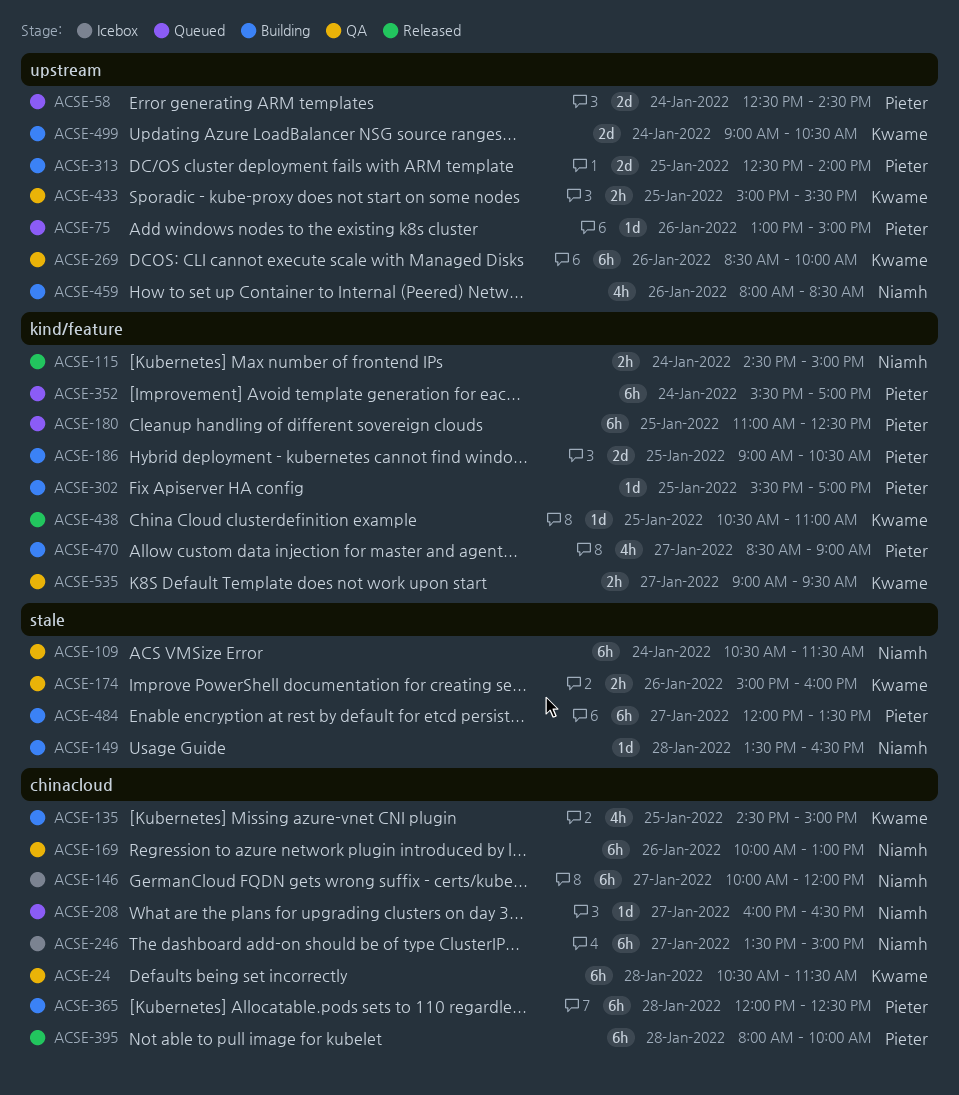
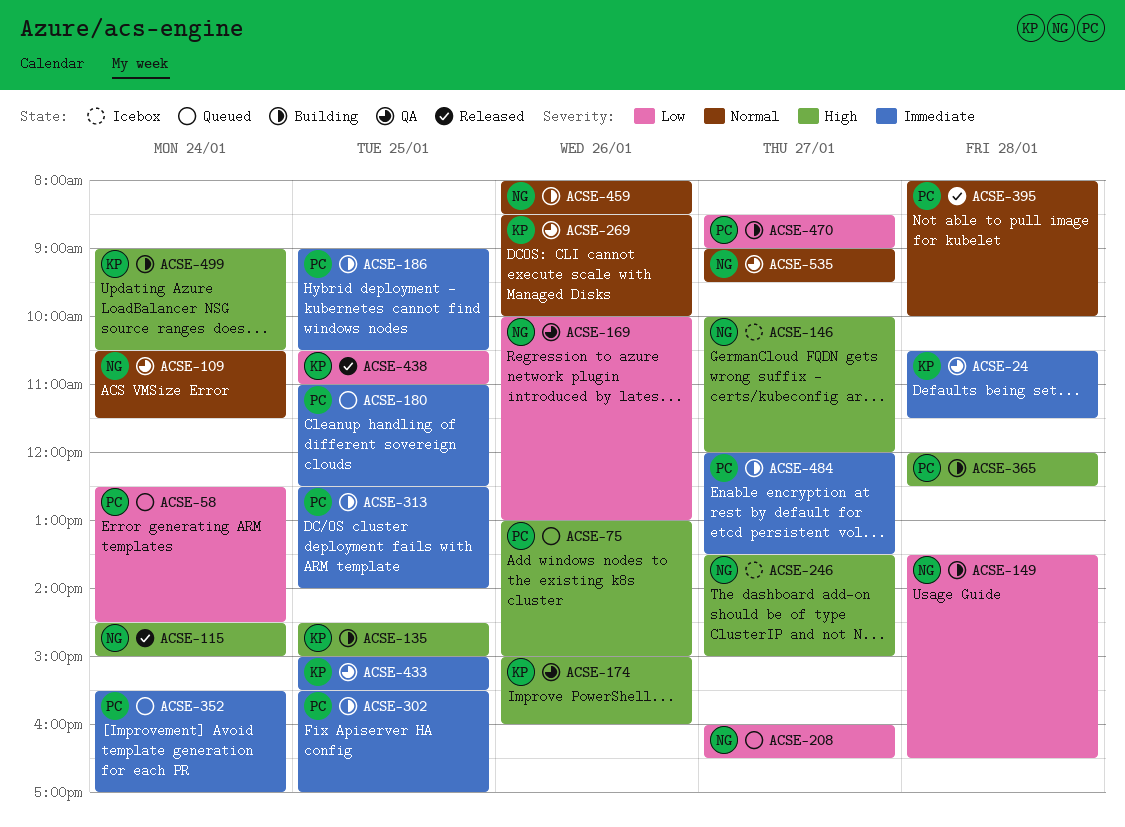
ACSE-535, owner: Kwame -> Niamh

